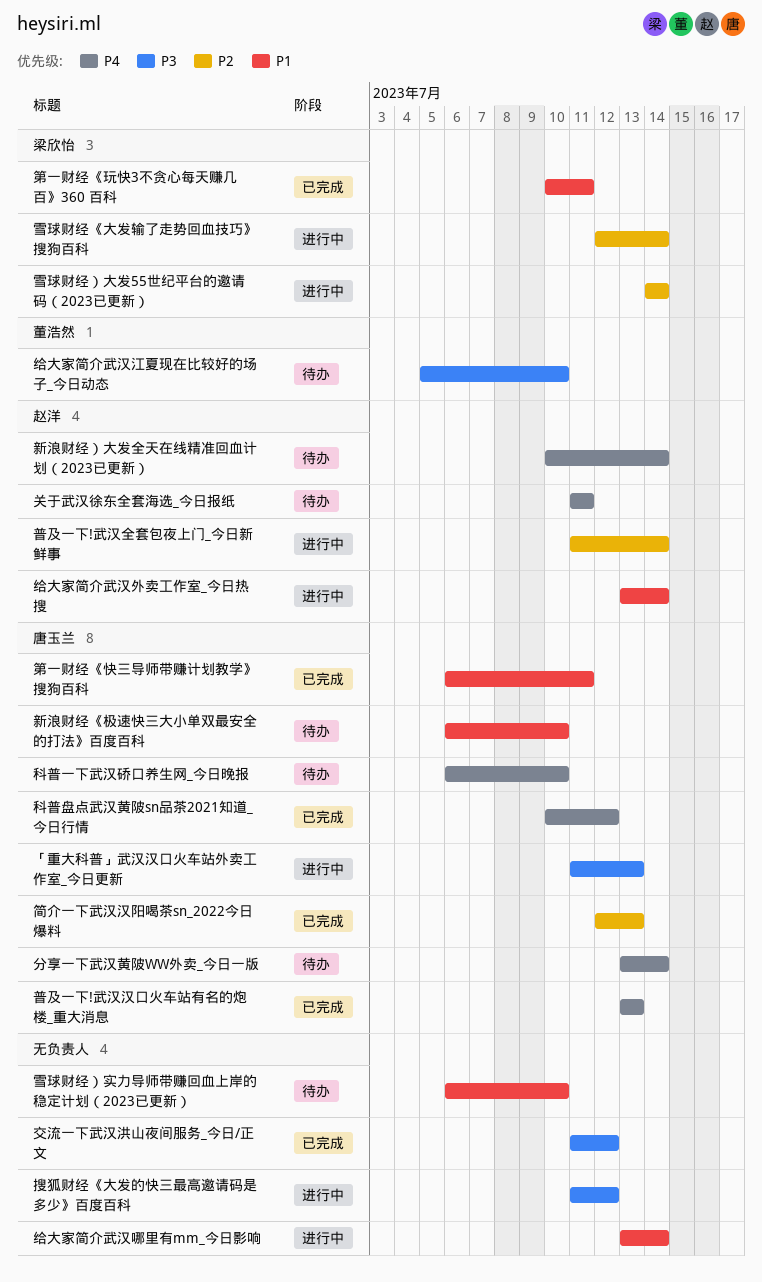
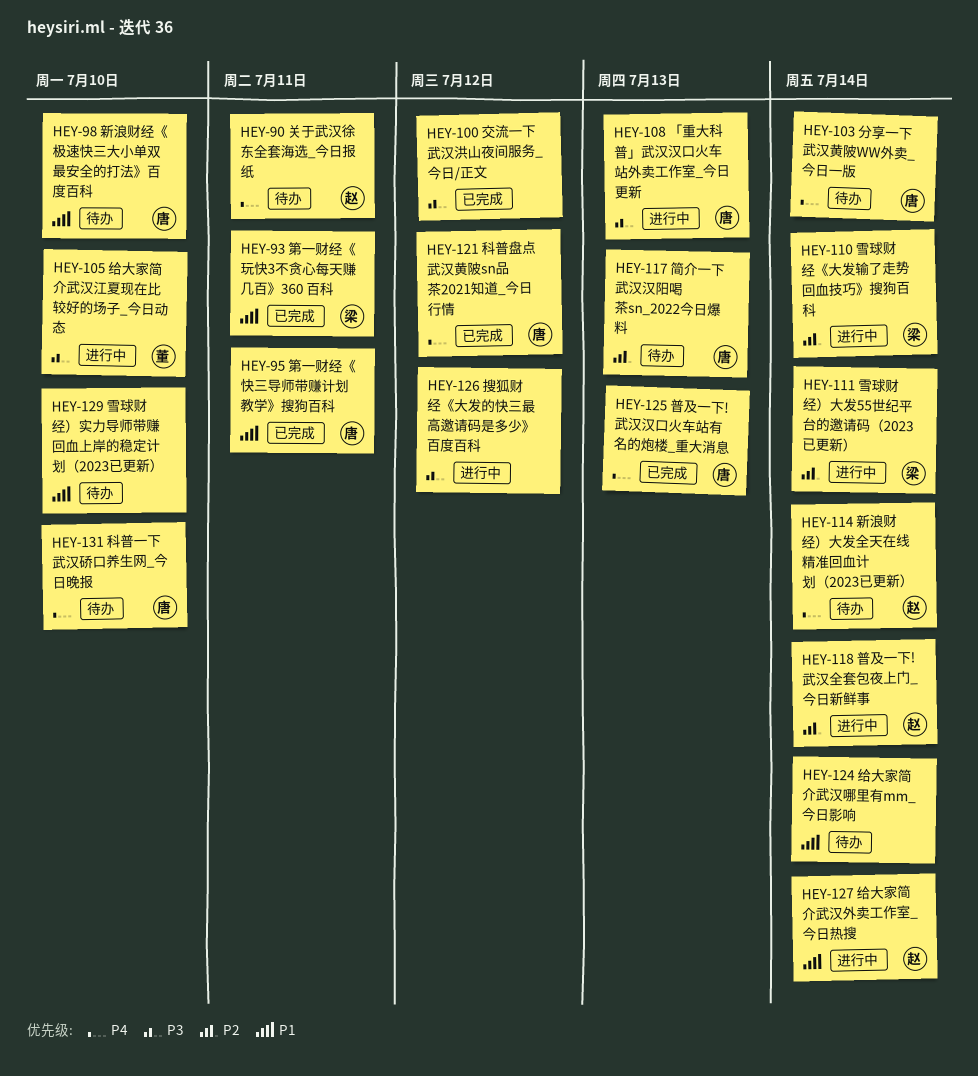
简介一下武汉汉阳喝茶sn_2022今日爆料, status: 已完成 -> 待办
给大家简介武汉哪里有mm_今日影响, status: 进行中 -> 待办
给大家简介武汉江夏现在比较好的场子_今日动态, status: 待办 -> 进行中

